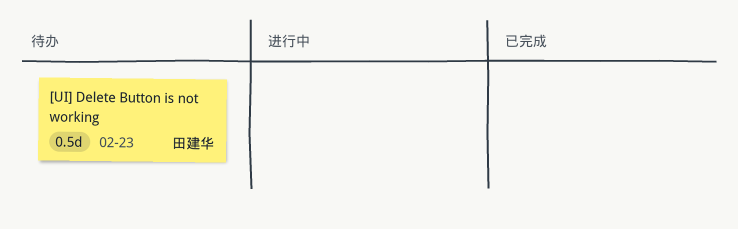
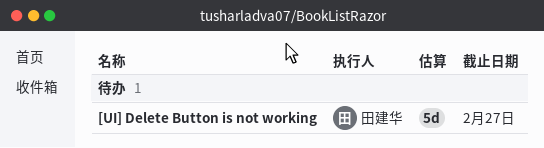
[UI] Delete Button is not working, estimate: 0.5d -> 5d
[UI] Delete Button is not working, due: Feb 23 -> Feb 27

